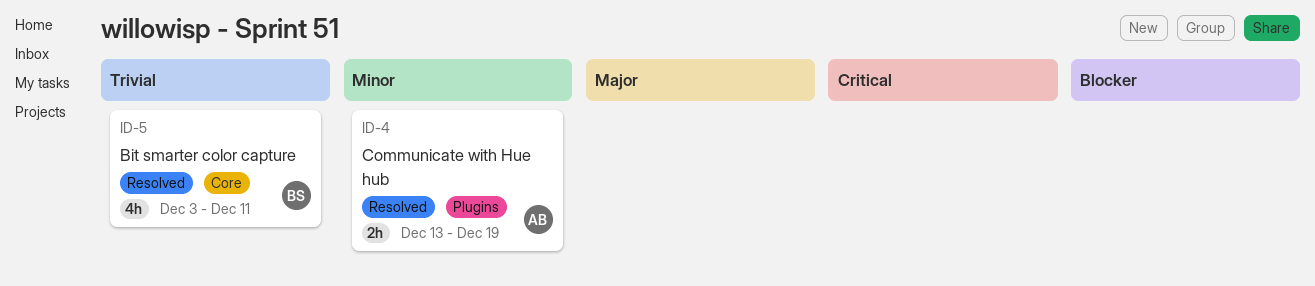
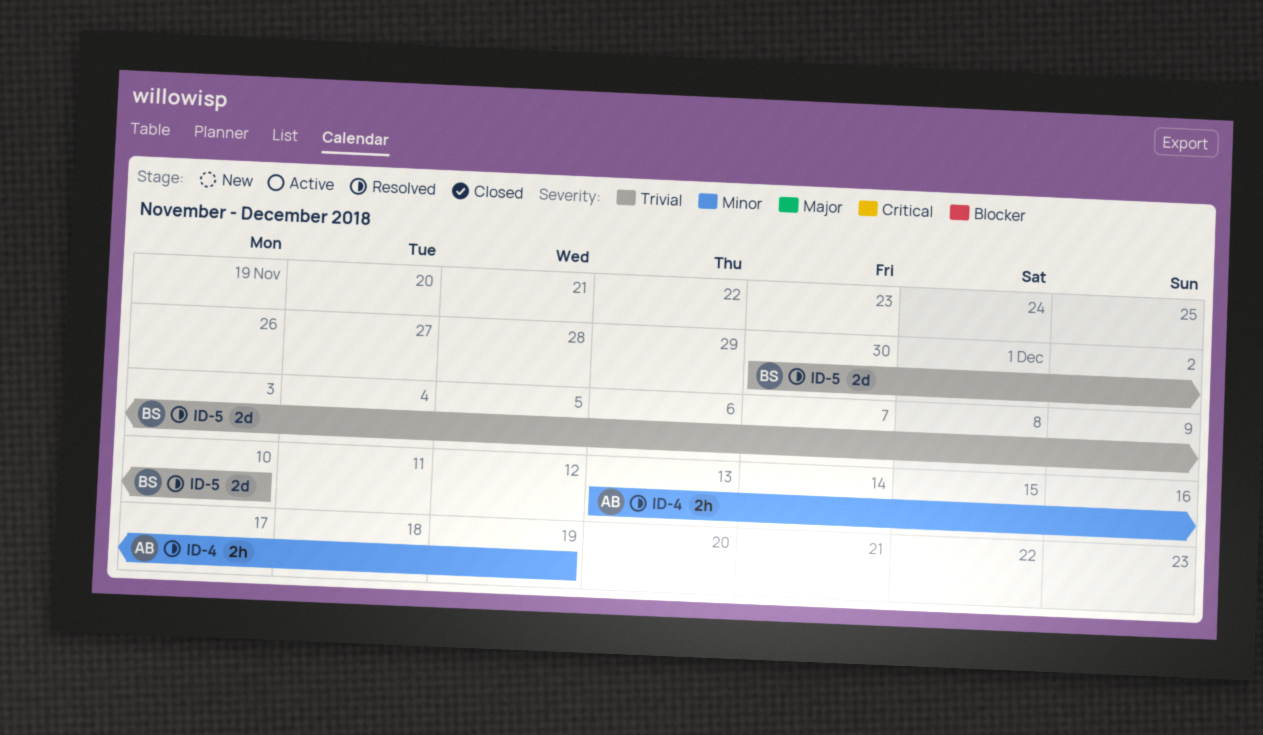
ID-5, estimate: 4h -> 2d
ID-5, start: Dec 3 -> Nov 30
ID-5, due: Dec 11 -> Dec 10

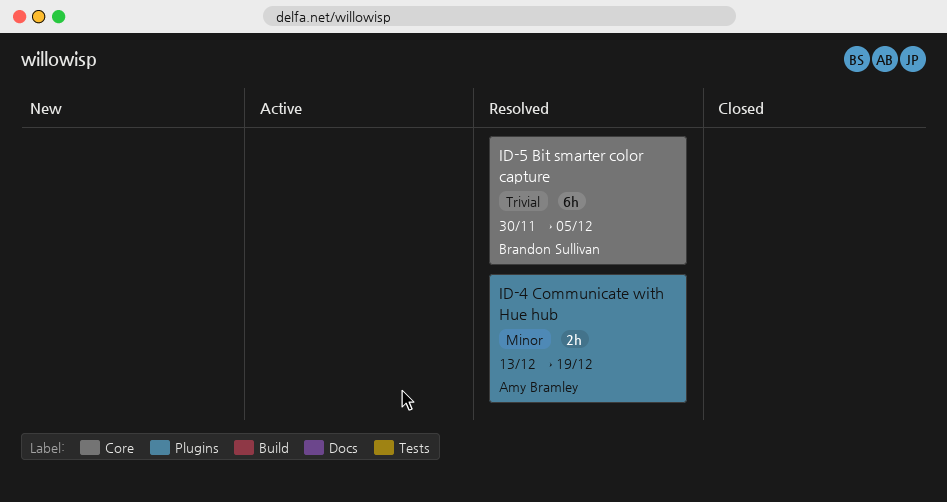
ID-5, estimate: 2d -> 6h
ID-5, due: Dec 10 -> Dec 5

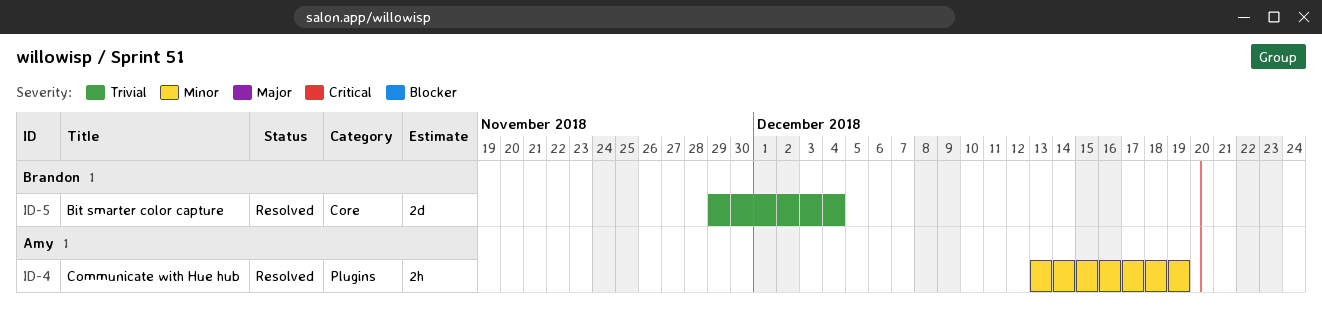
ID-5, estimate: 6h -> 2d
ID-5, start: Nov 30 -> Nov 29
ID-5, due: Dec 5 -> Dec 4

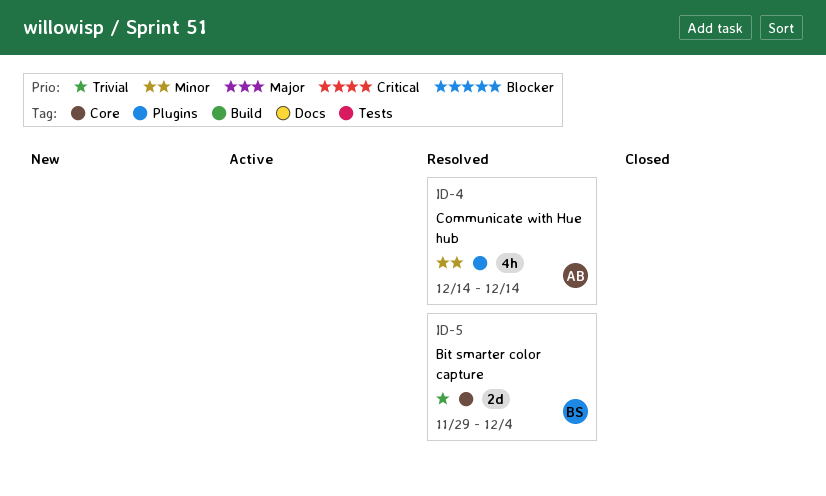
ID-4, estimate: 2h -> 4h
ID-4, start: Dec 13 -> Dec 14
ID-4, due: Dec 19 -> Dec 14

